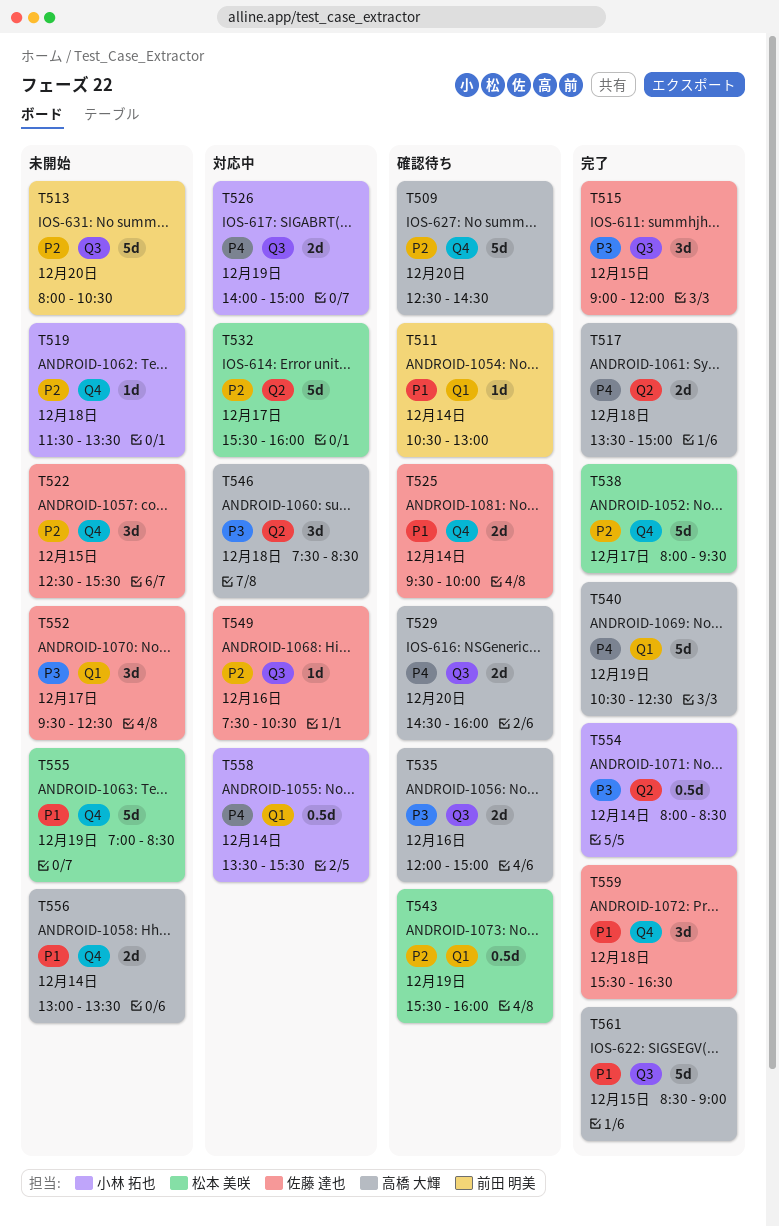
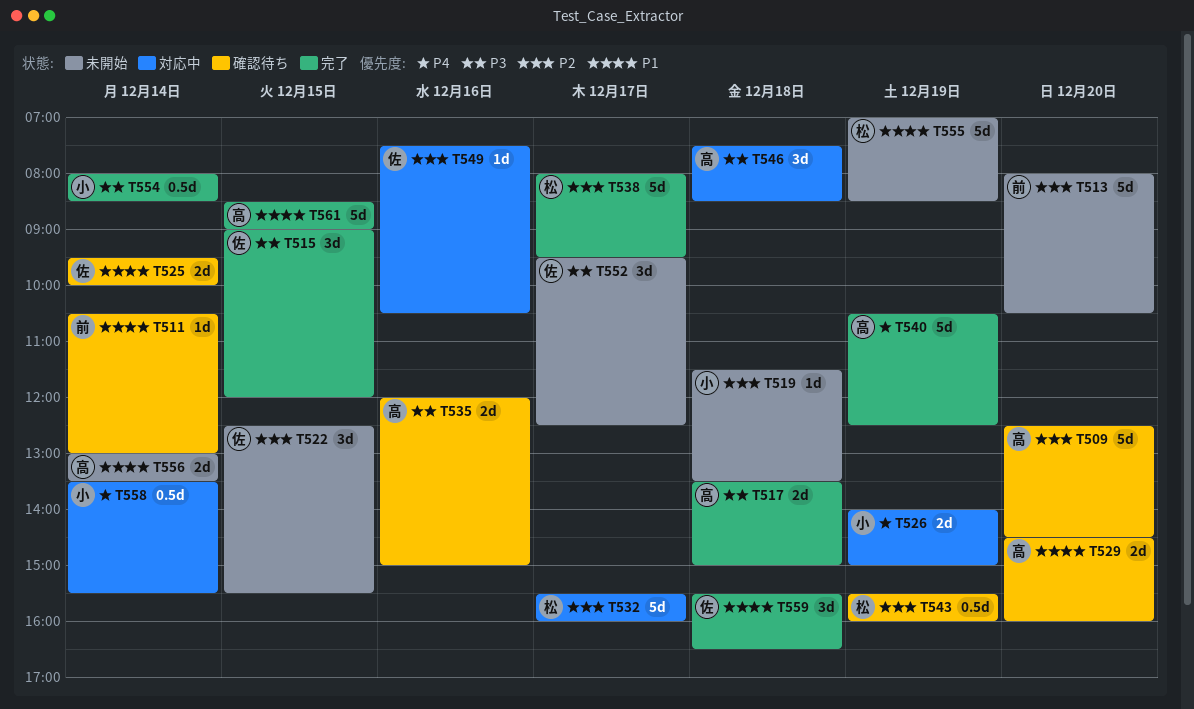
T517, priority: P4 -> P3
T529, priority: P4 -> P1

